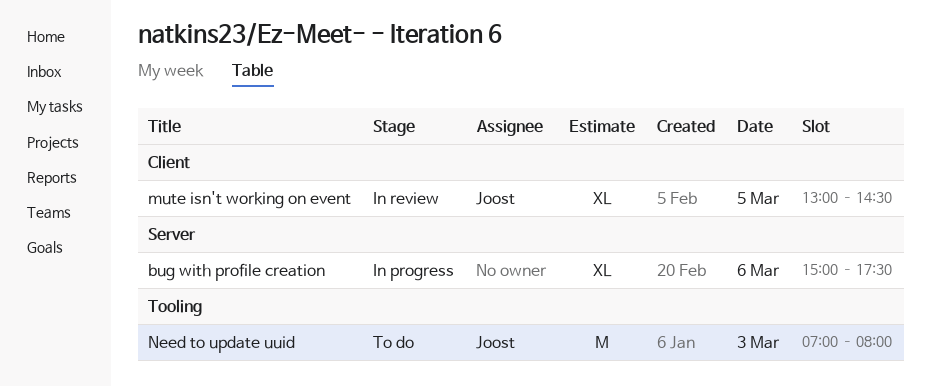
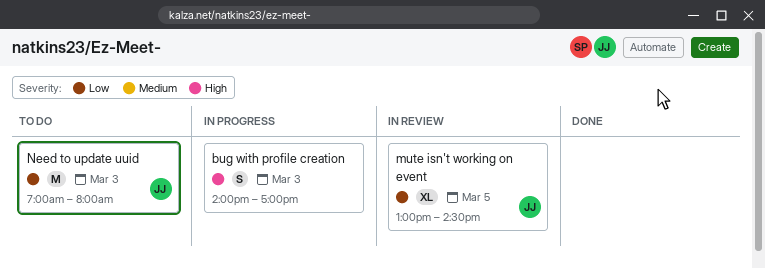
bug with profile creation, estimate: XL -> S
bug with profile creation, day: Mar 6 -> Mar 3
bug with profile creation, begins: 15:00 -> 14:00
bug with profile creation, ends: 17:30 -> 17:00

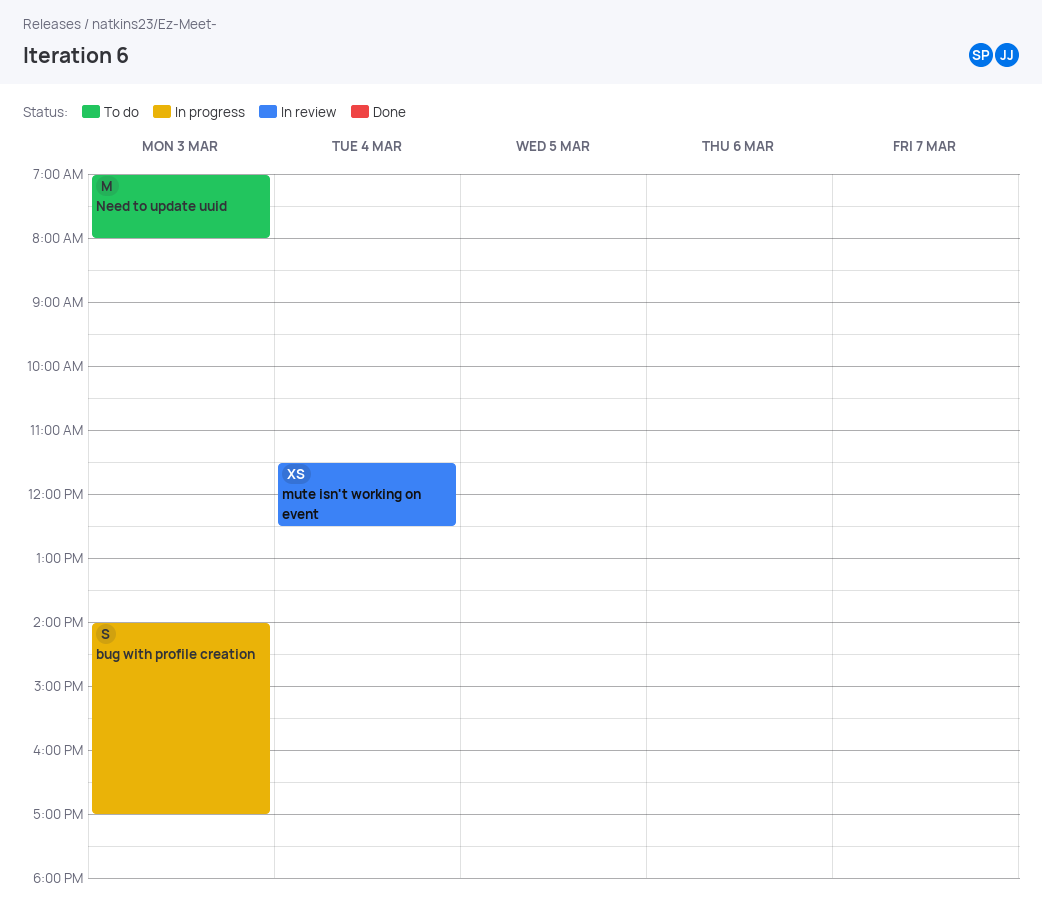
mute isn't working on event, estimate: XL -> XS
mute isn't working on event, day: Mar 5 -> Mar 4
mute isn't working on event, begins: 13:00 -> 11:30
mute isn't working on event, ends: 14:30 -> 12:30

